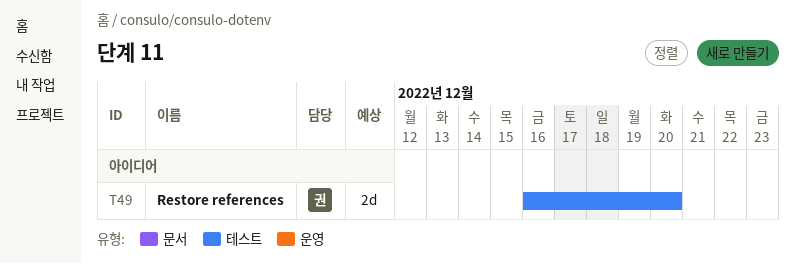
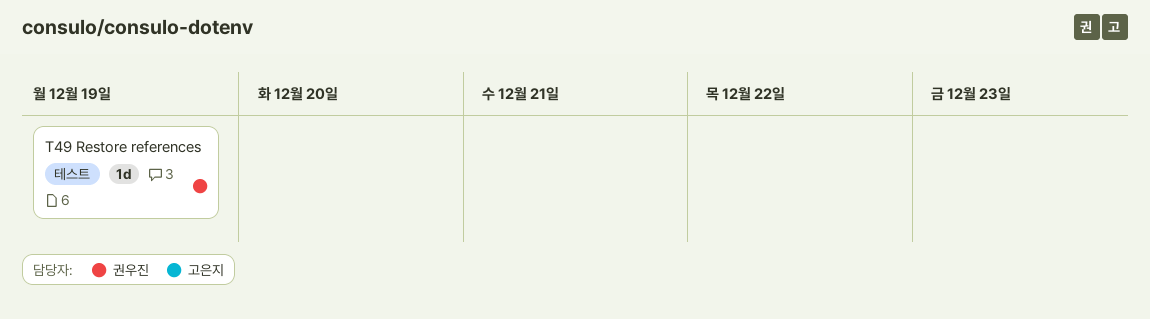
T49, estimate: 2d -> 1d
T49, due: Dec 20 -> Dec 19

